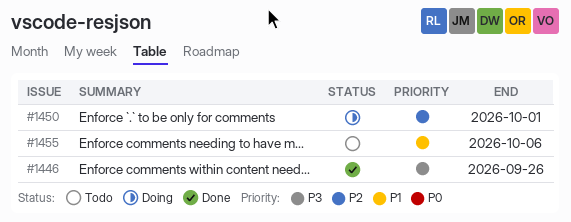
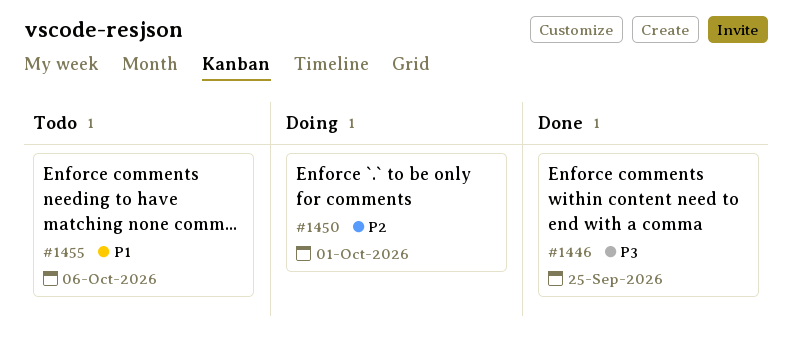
#1446, due: Sep 26 -> Sep 25

